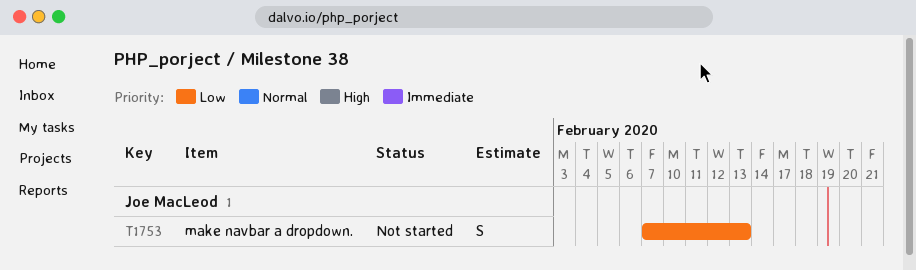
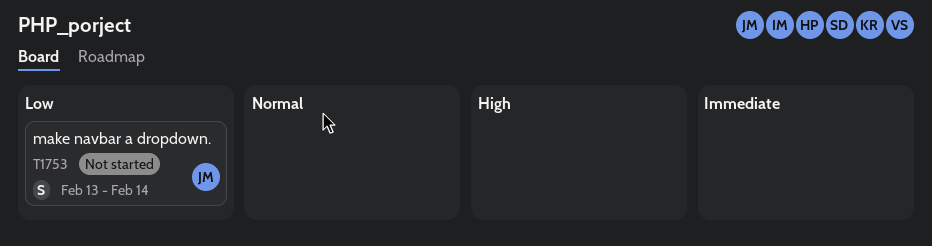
T1753, start: Feb 7 -> Feb 13
T1753, due: Feb 13 -> Feb 14

